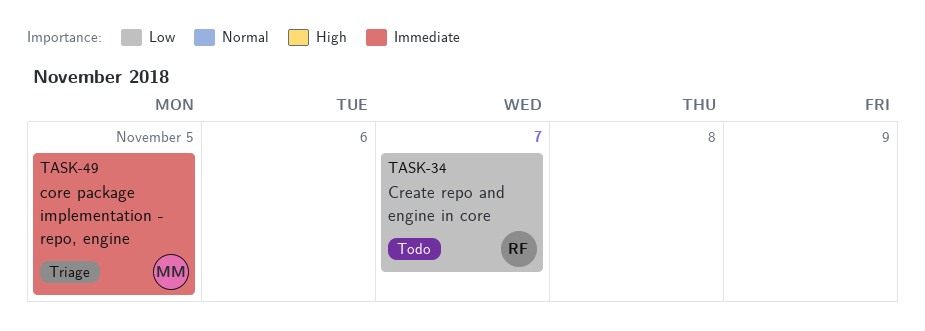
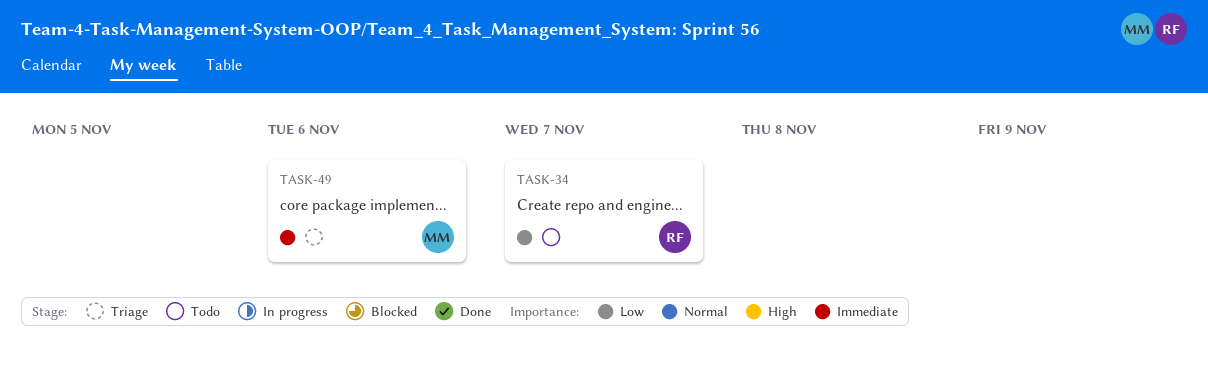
TASK-49, due: Nov 5 -> Nov 6

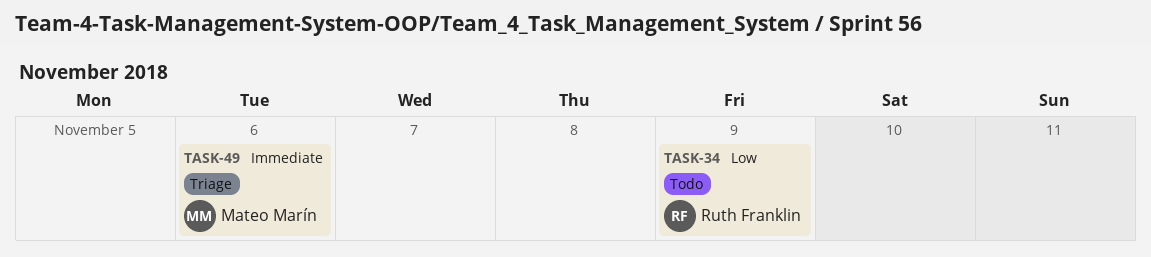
TASK-34, due: Nov 7 -> Nov 9

